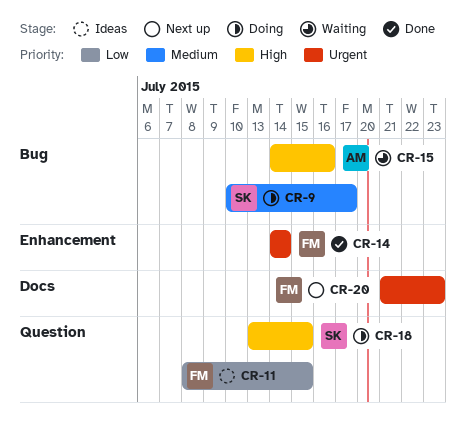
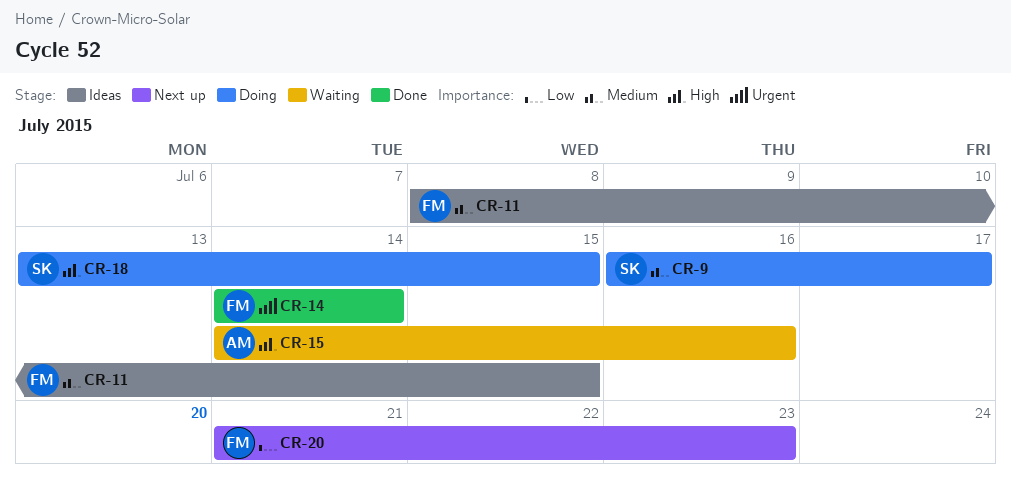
CR-9, start: Jul 10 -> Jul 16
CR-11, priority: Low -> Medium
CR-20, priority: Urgent -> Low

